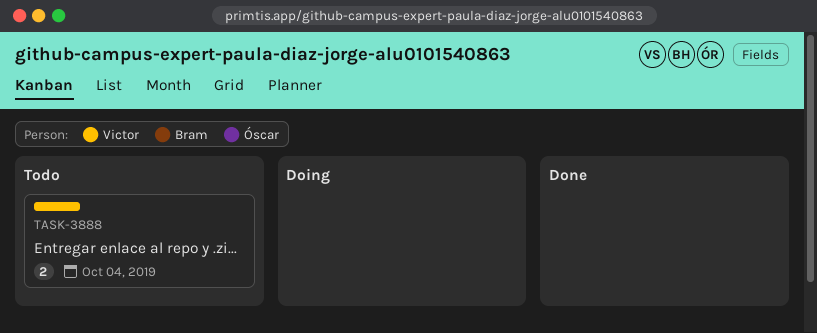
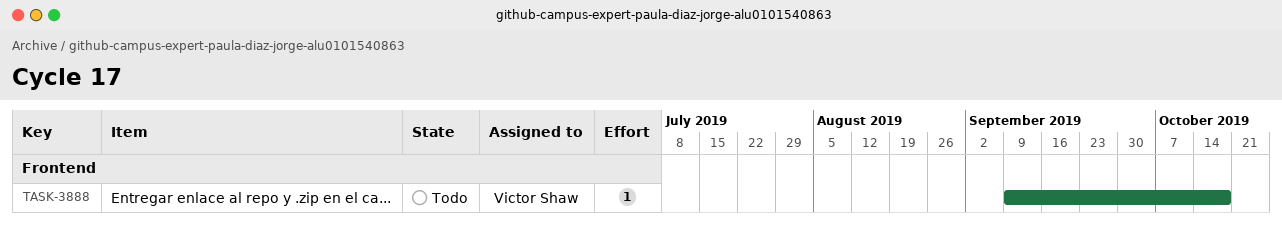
TASK-3888, estimate: 2 -> 1
TASK-3888, due: Oct 4 -> Oct 18

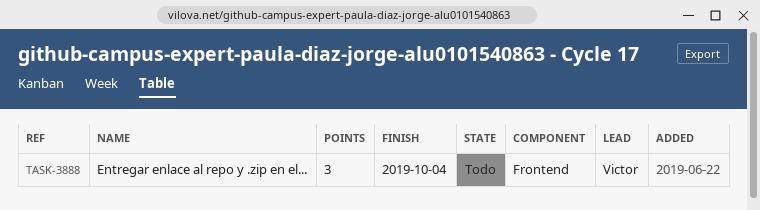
TASK-3888, estimate: 1 -> 3
TASK-3888, due: Oct 18 -> Oct 4

